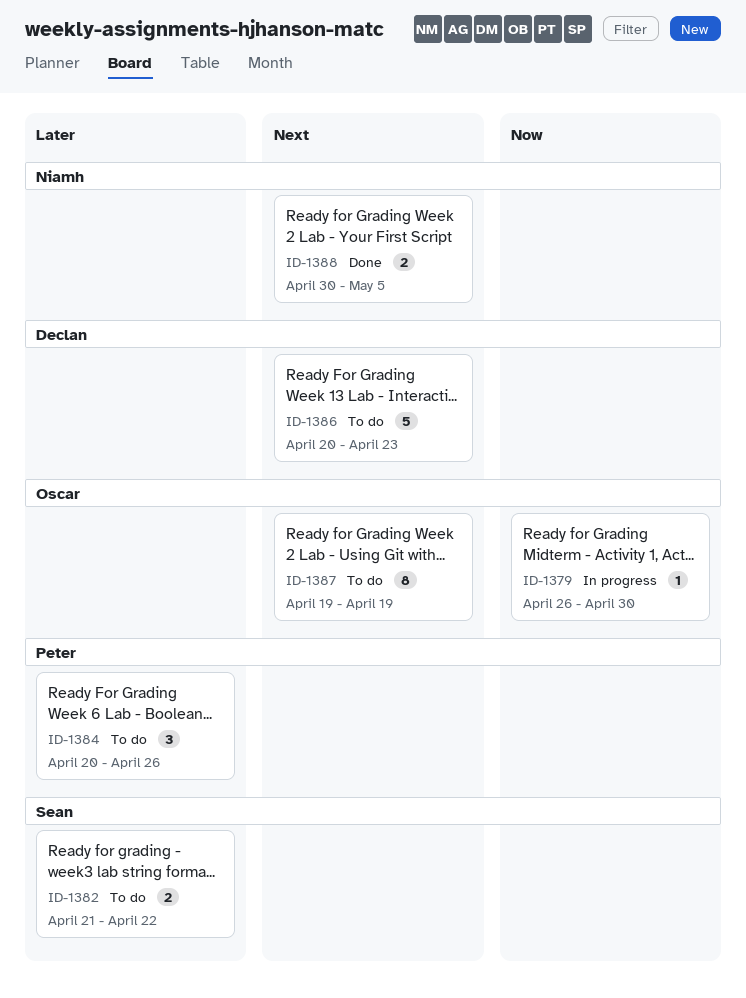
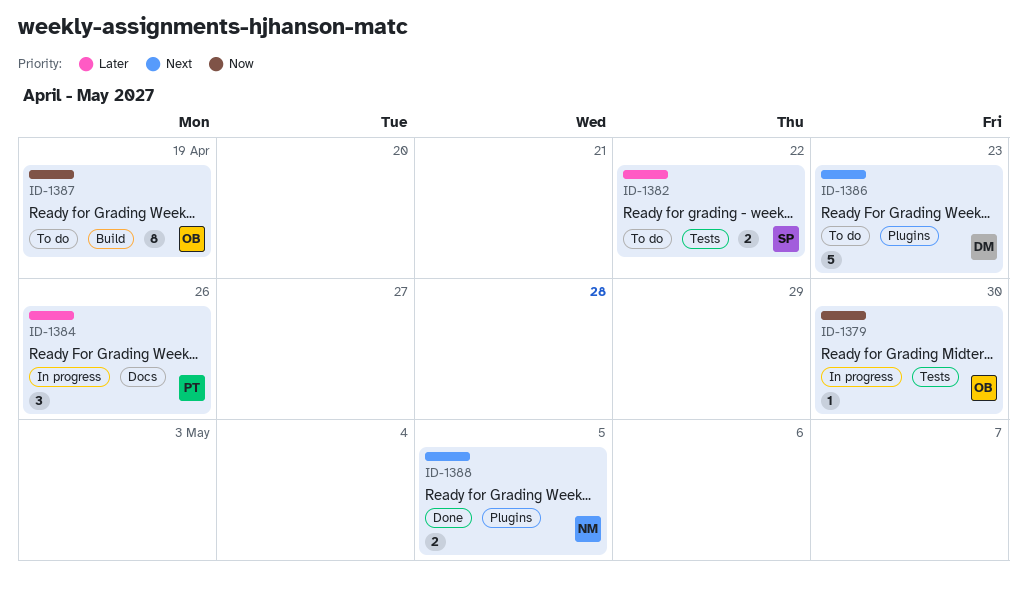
ID-1384, status: To do -> In progress
ID-1387, priority: Next -> Now

